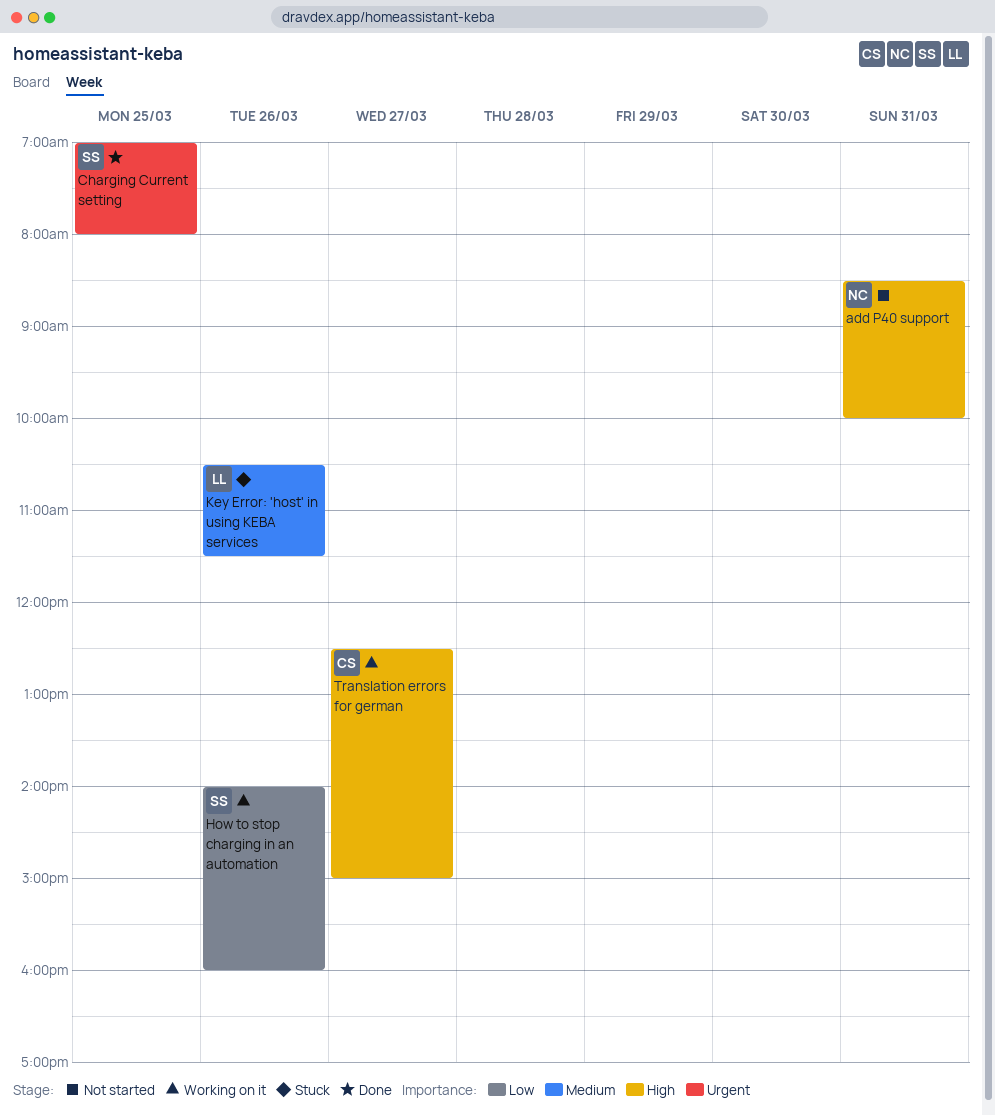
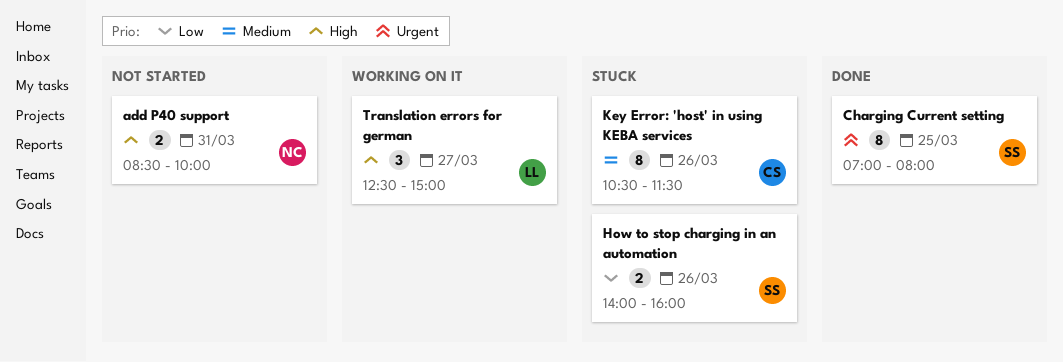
How to stop charging in an automation, status: Working on it -> Stuck
Key Error: 'host' in using KEBA services, owner: LL -> CS
Translation errors for german, owner: CS -> LL

